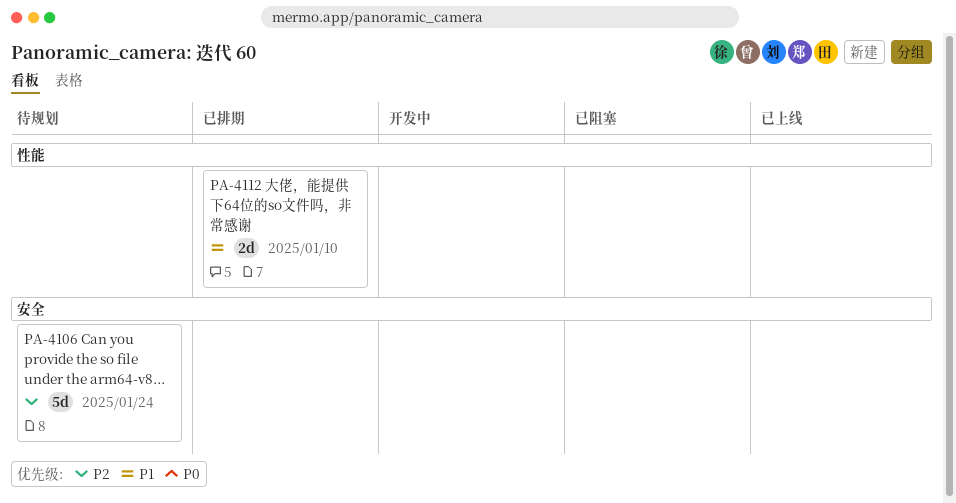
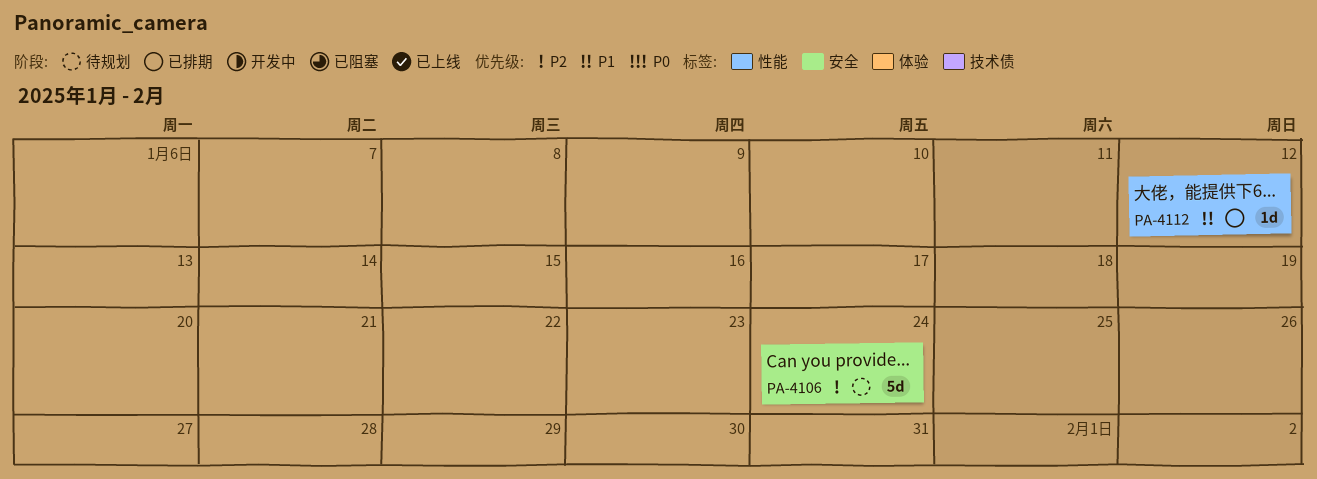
PA-4112, estimate: 2d -> 1d
PA-4112, due: Jan 10 -> Jan 12

